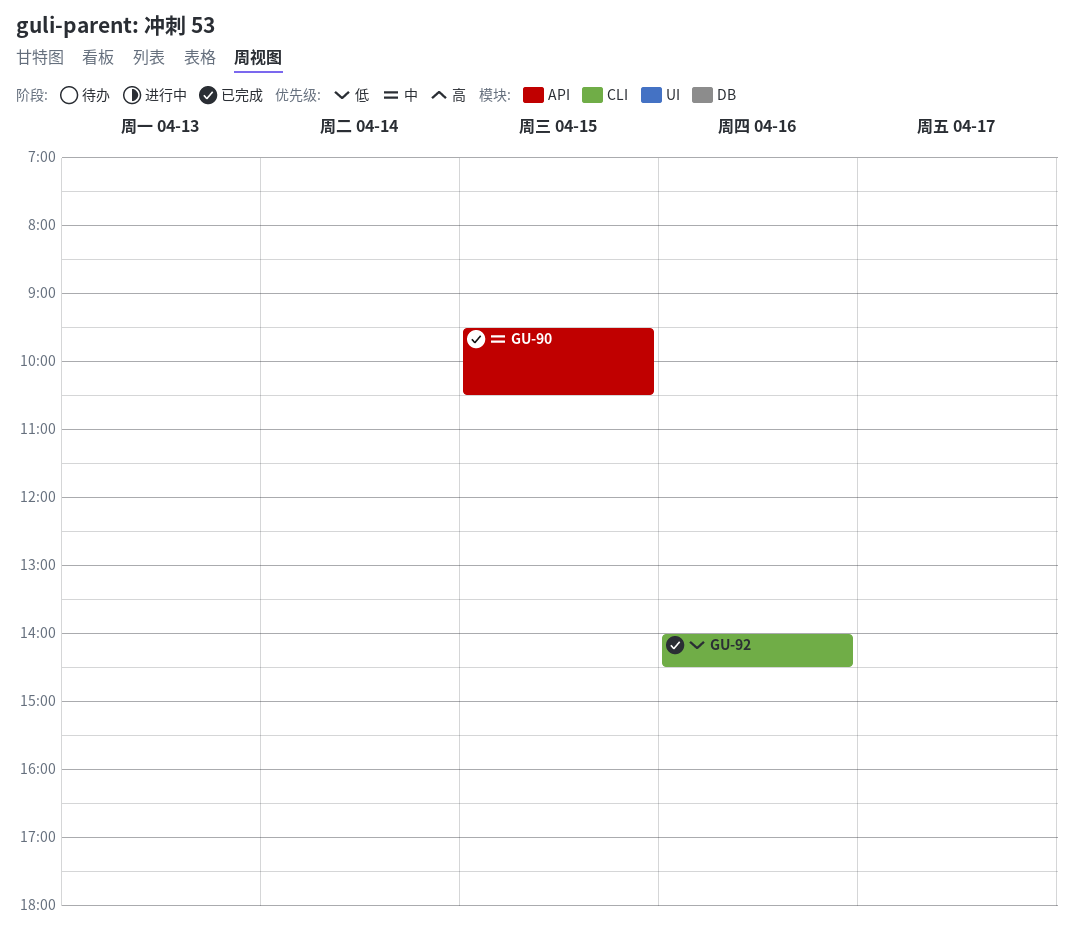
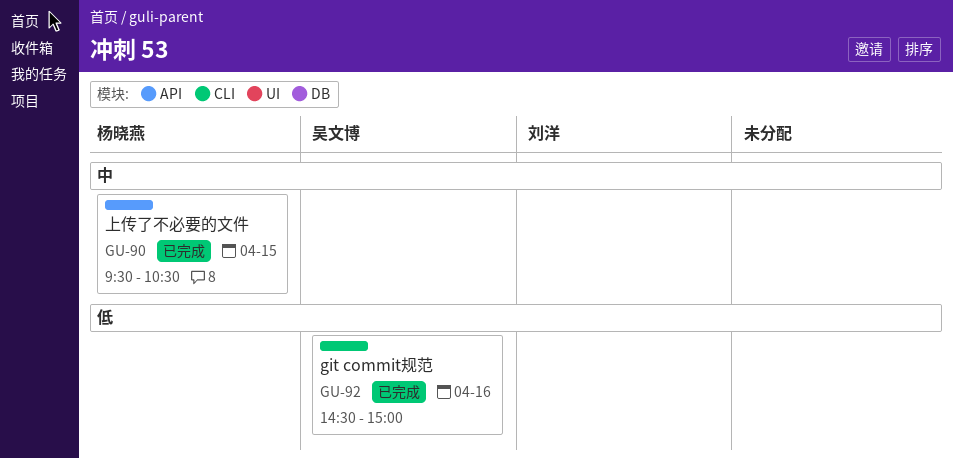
GU-92, begins: 14:00 -> 14:30
GU-92, ends: 14:30 -> 15:00

